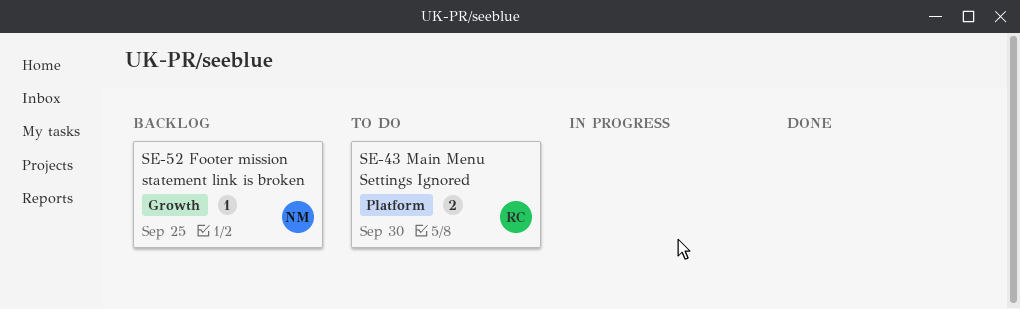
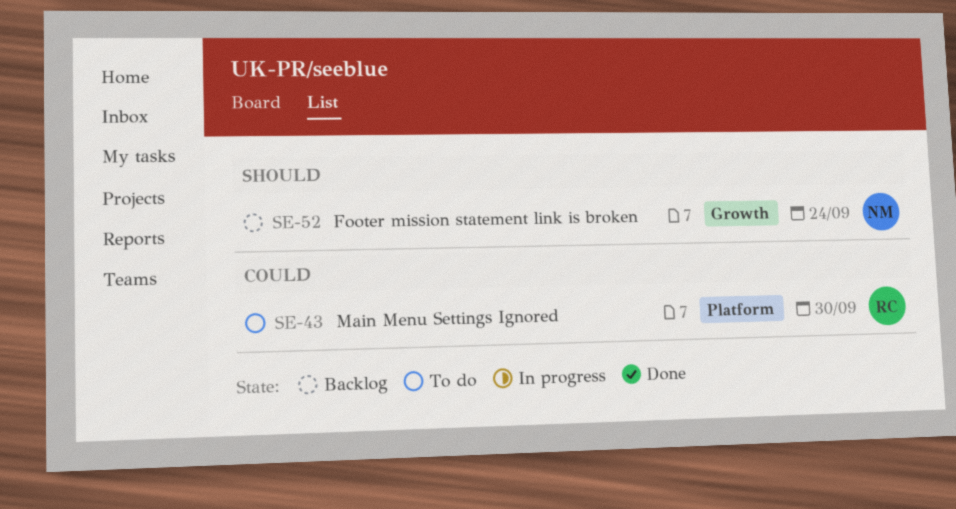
SE-52, due: Sep 25 -> Sep 24

